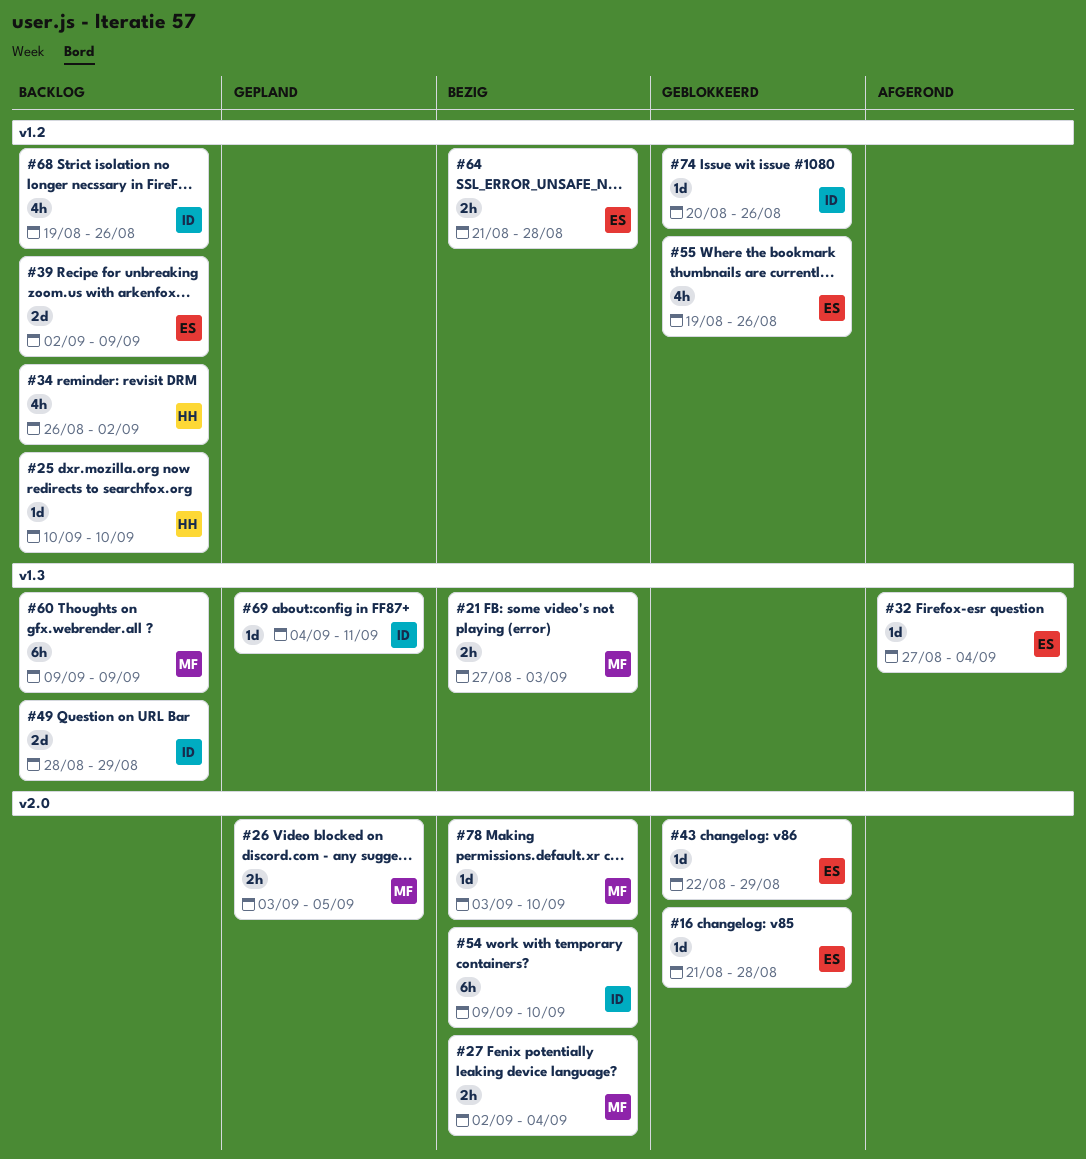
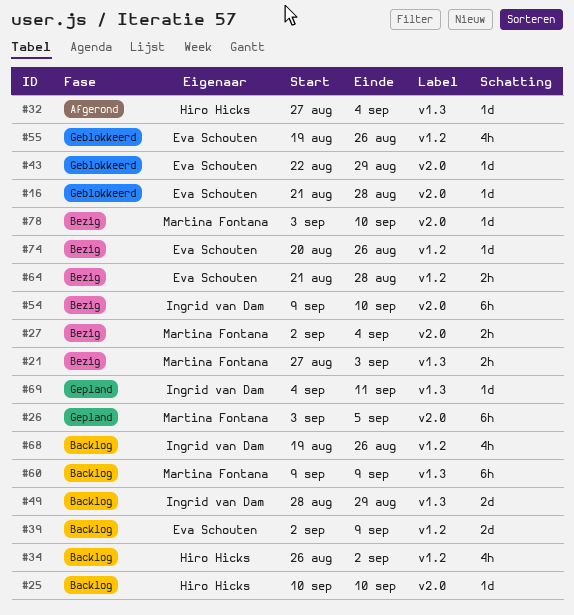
#25, label: v1.2 -> v2.0
#26, estimate: 2h -> 6h
#32, owner: Eva Schouten -> Hiro Hicks
#74, status: Geblokkeerd -> Bezig
#74, owner: Ingrid van Dam -> Eva Schouten

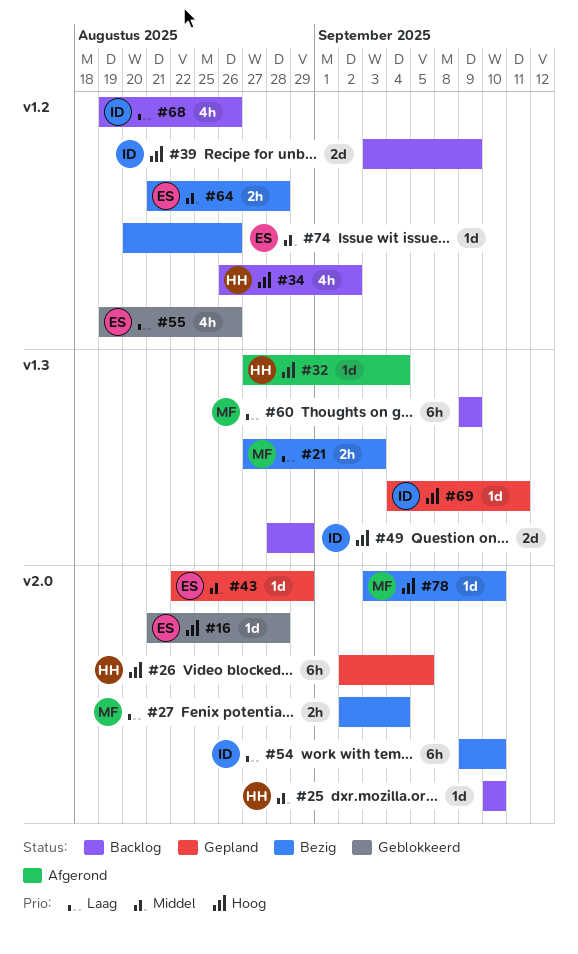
#26, owner: Martina Fontana -> Hiro Hicks
#26, start: Sep 3 -> Sep 2
#39, owner: Eva Schouten -> Ingrid van Dam
#39, start: Sep 2 -> Sep 3
#43, status: Geblokkeerd -> Gepland

